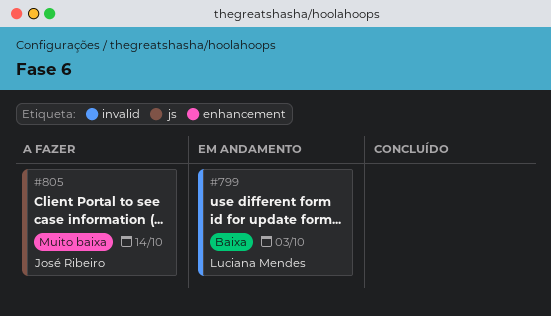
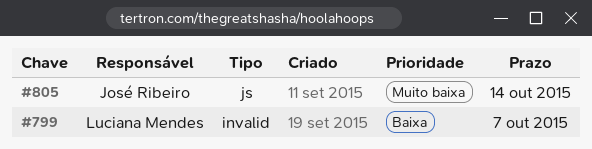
#799, due: Oct 3 -> Oct 7

